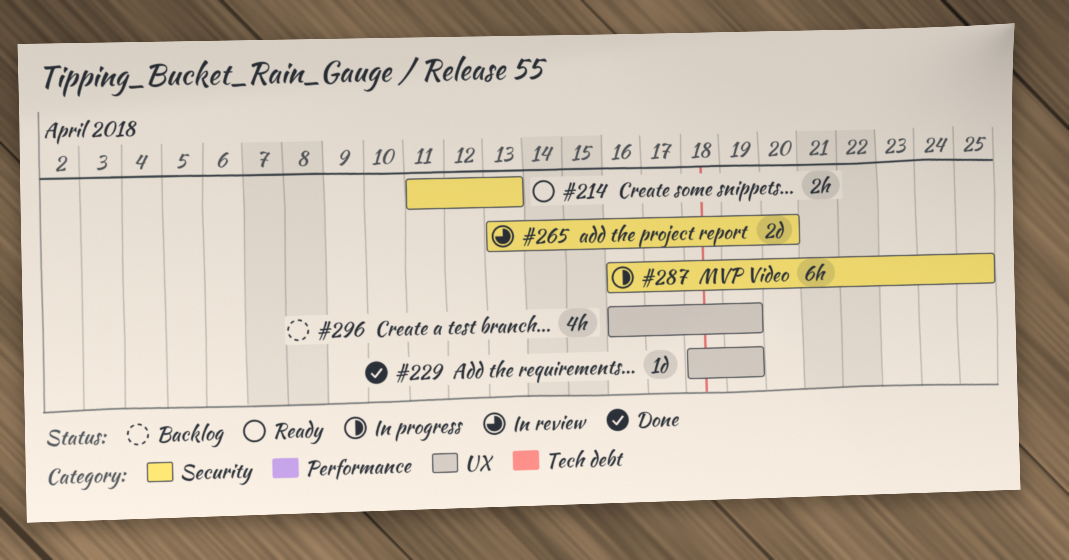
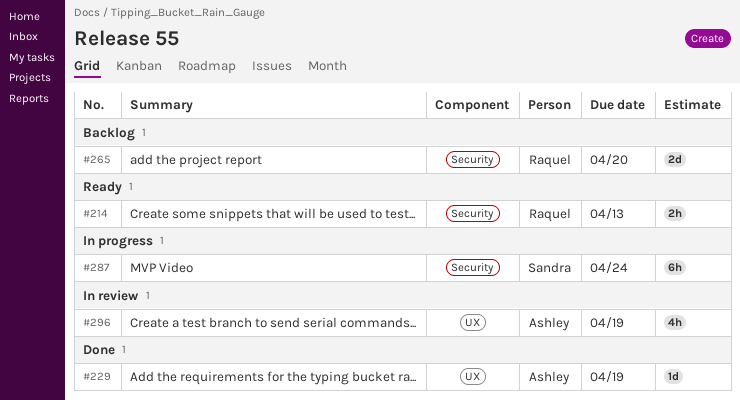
#265, status: In review -> Backlog
#287, due: Apr 25 -> Apr 24
#296, status: Backlog -> In review

